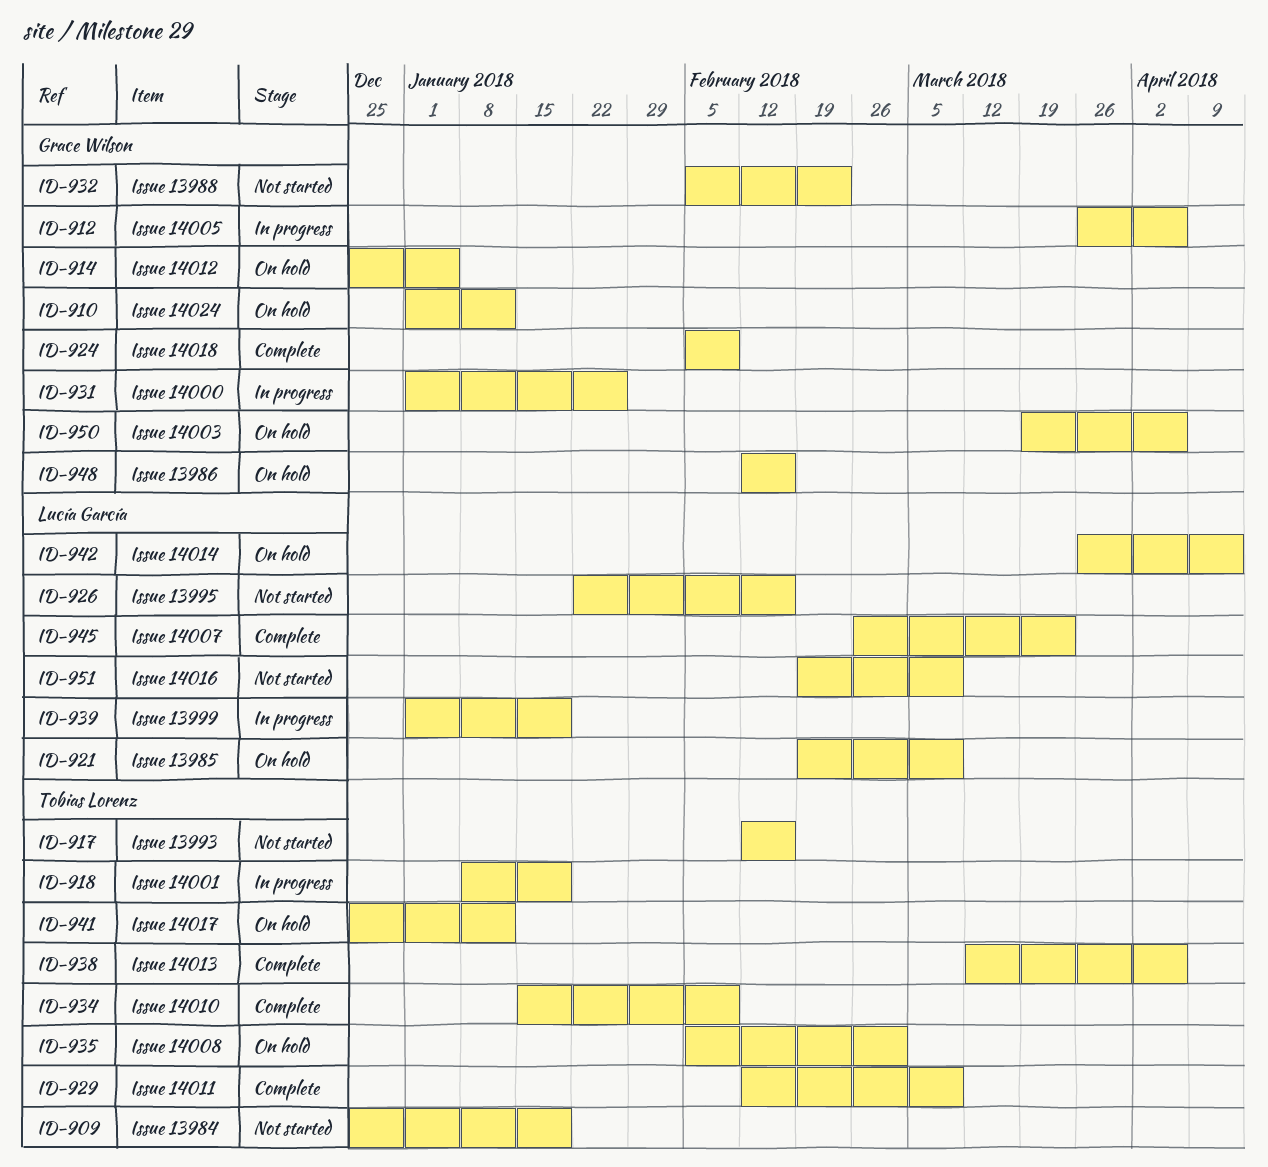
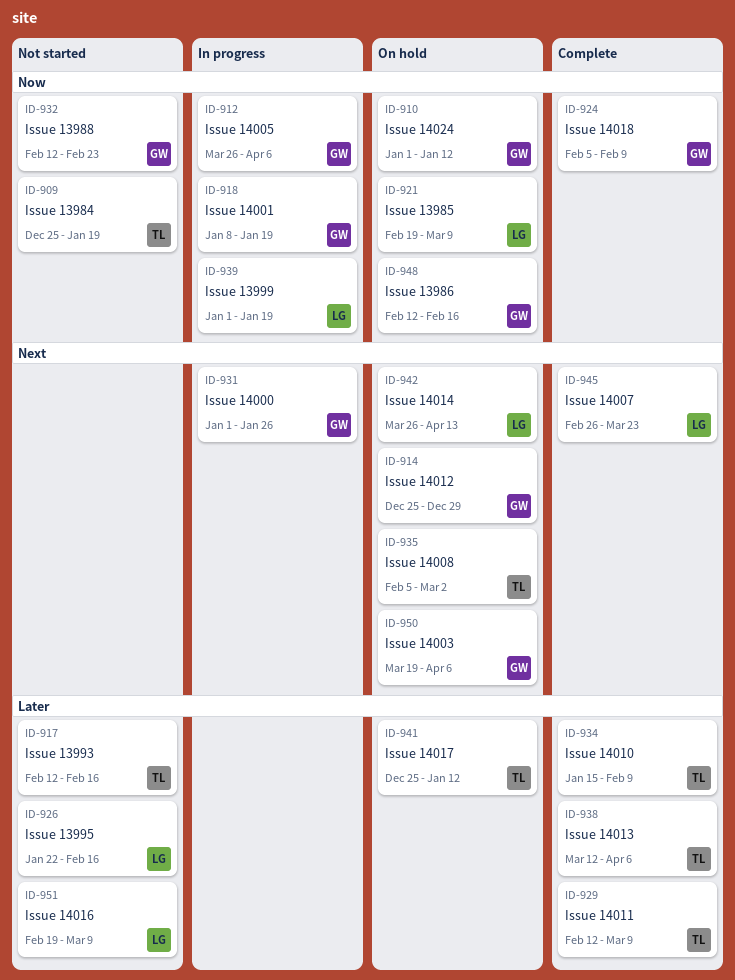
ID-914, due: Jan 5 -> Dec 29
ID-918, owner: Tobias Lorenz -> Grace Wilson
ID-932, start: Feb 5 -> Feb 12

